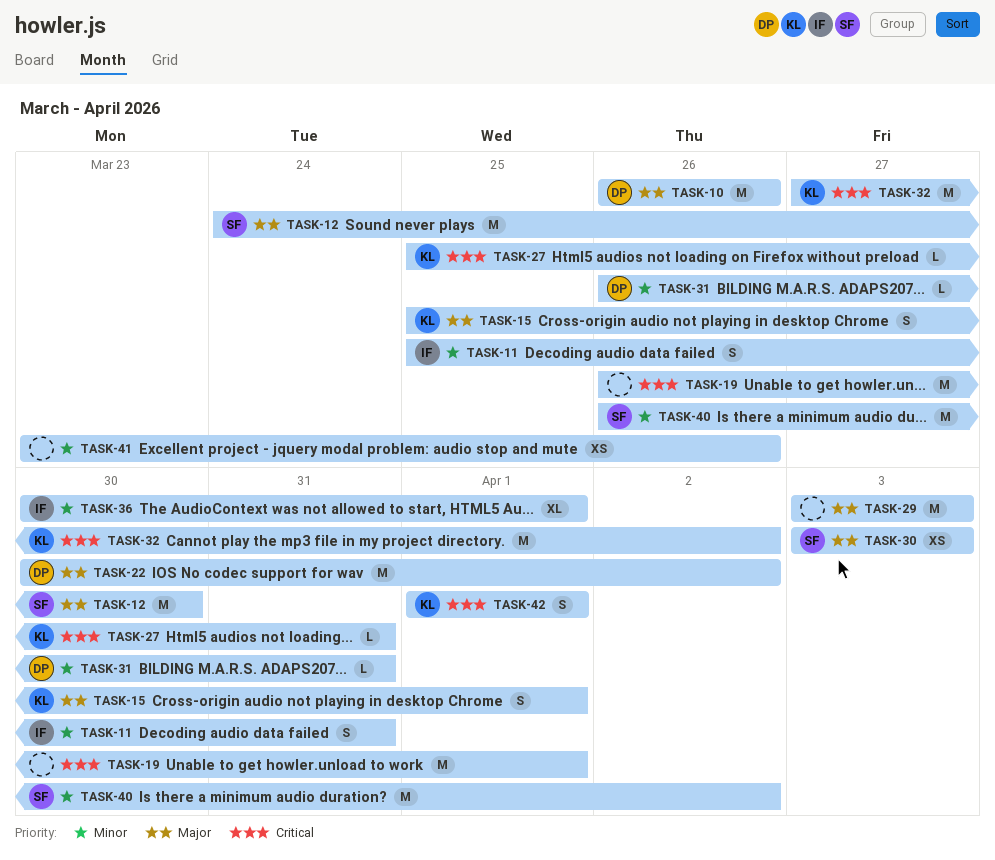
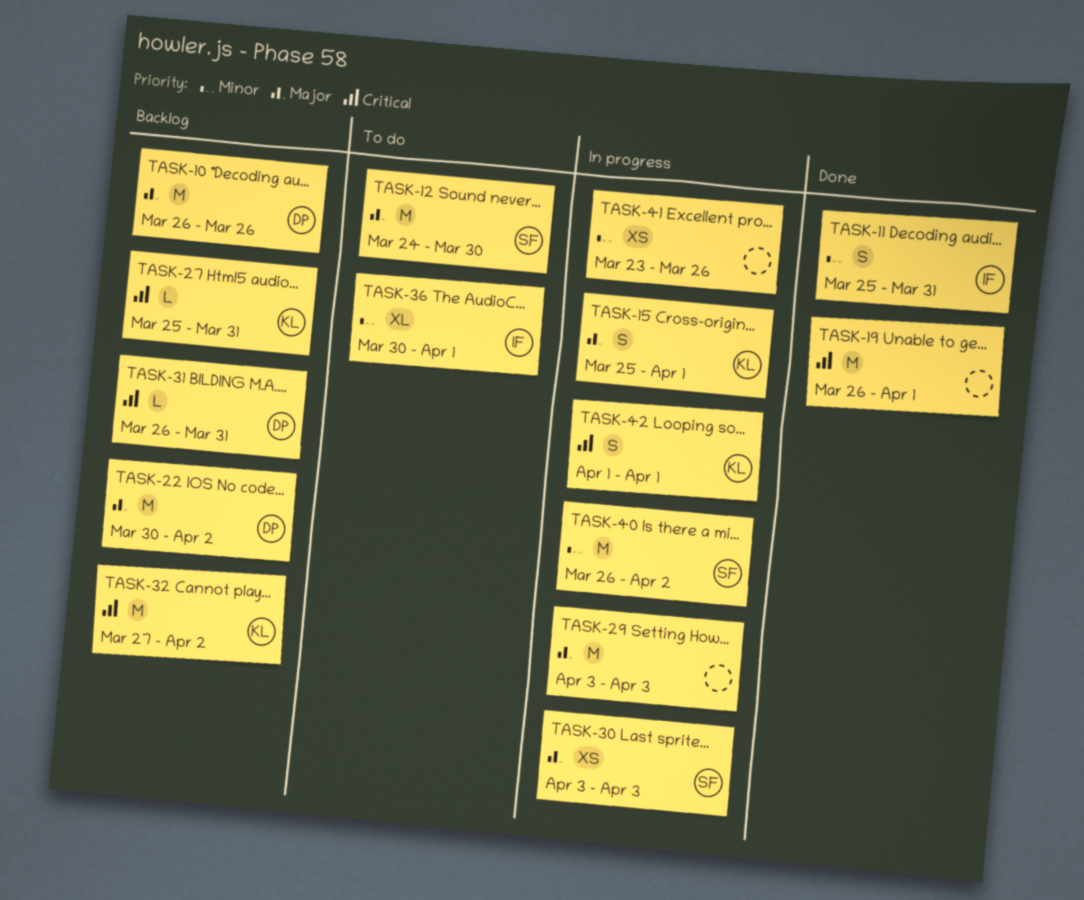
TASK-31, priority: Minor -> Critical

